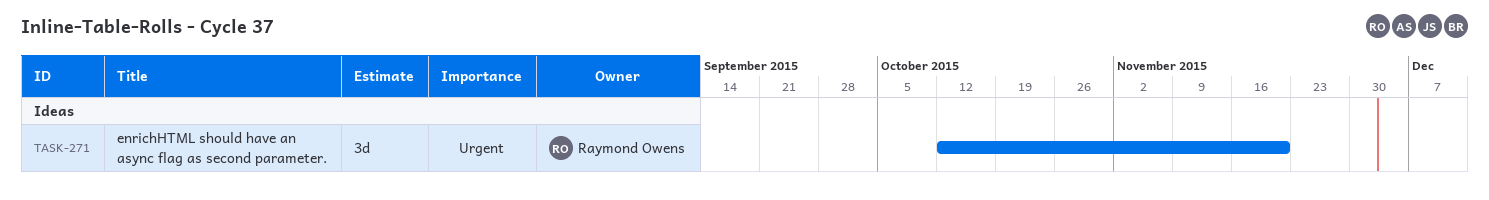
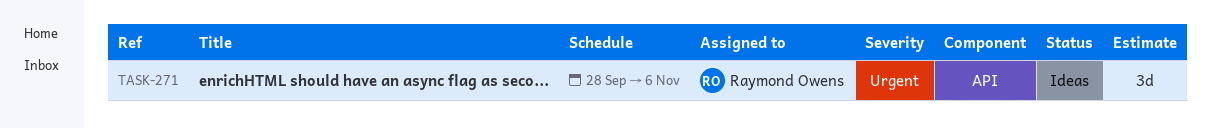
TASK-271, start: Oct 12 -> Sep 28
TASK-271, due: Nov 20 -> Nov 6

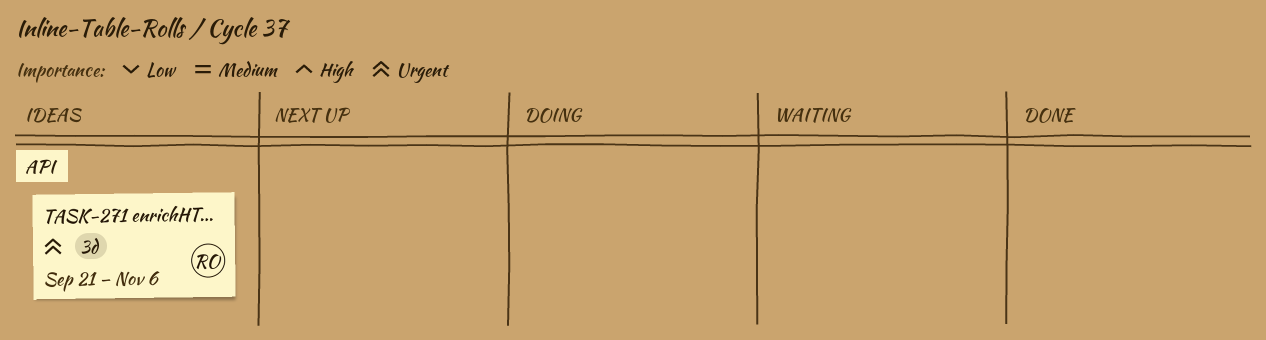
TASK-271, start: Sep 28 -> Sep 21

